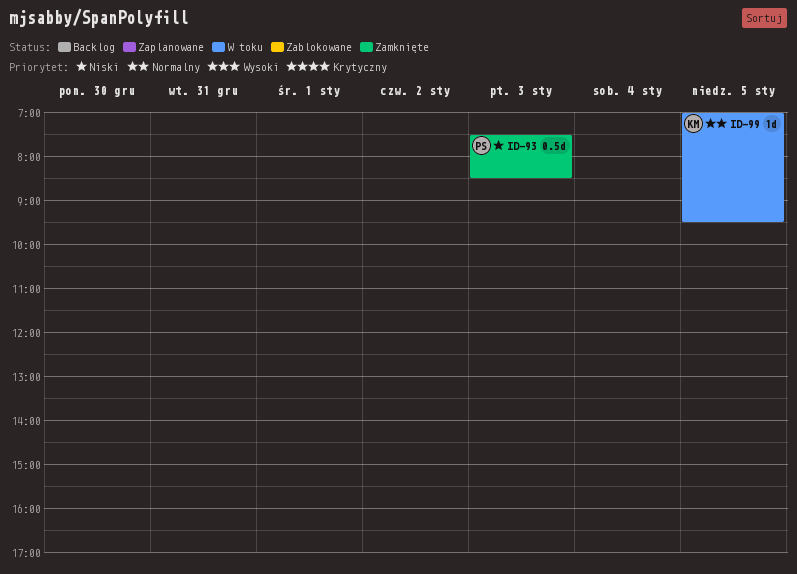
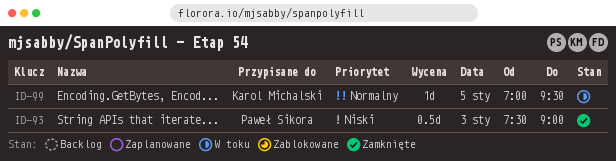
ID-93, ends: 08:30 -> 09:00

